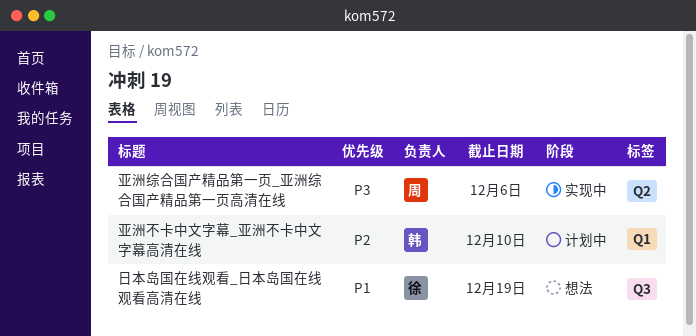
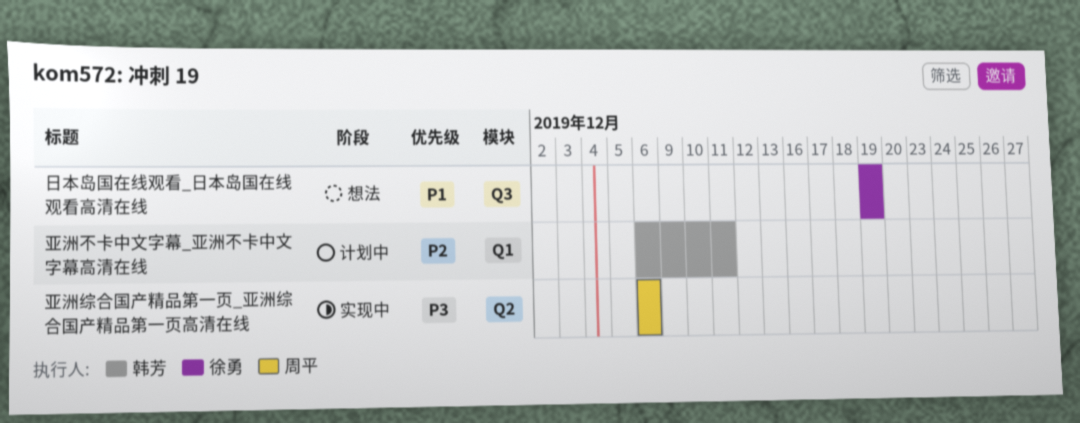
亚洲不卡中文字幕_亚洲不卡中文字幕高清在线, due: Dec 10 -> Dec 11

